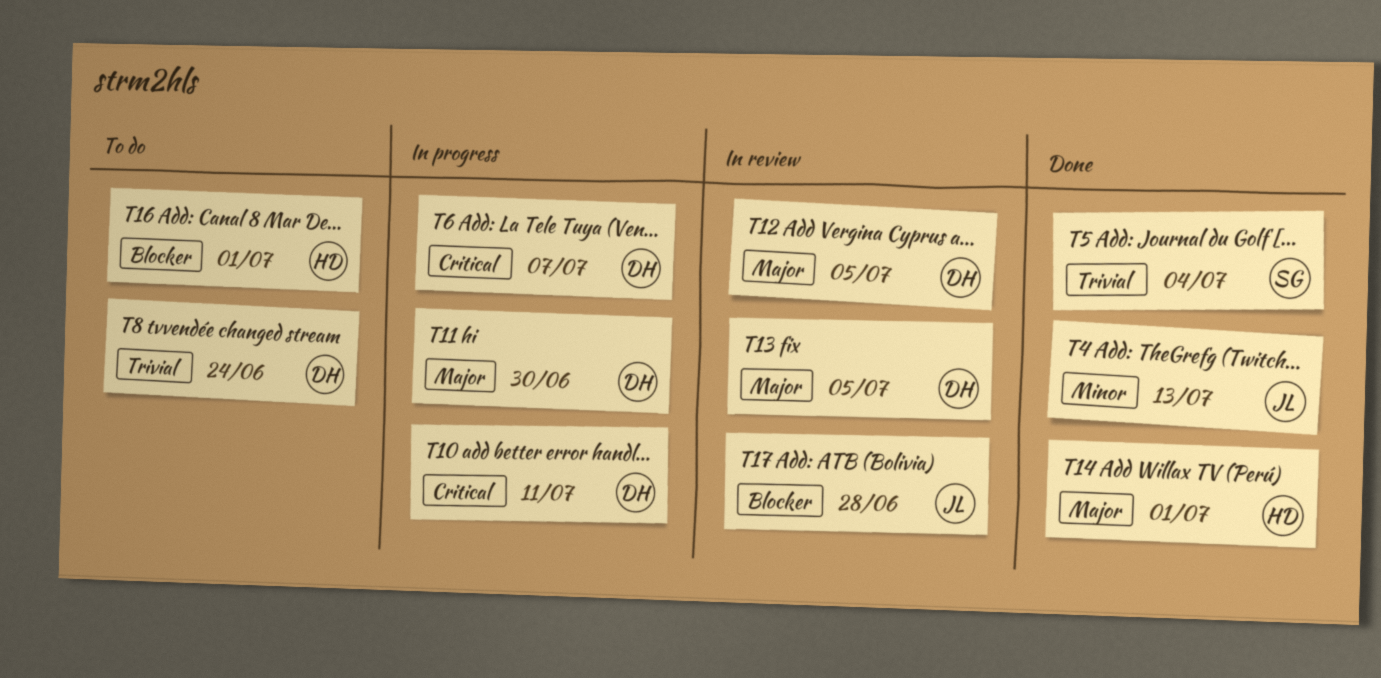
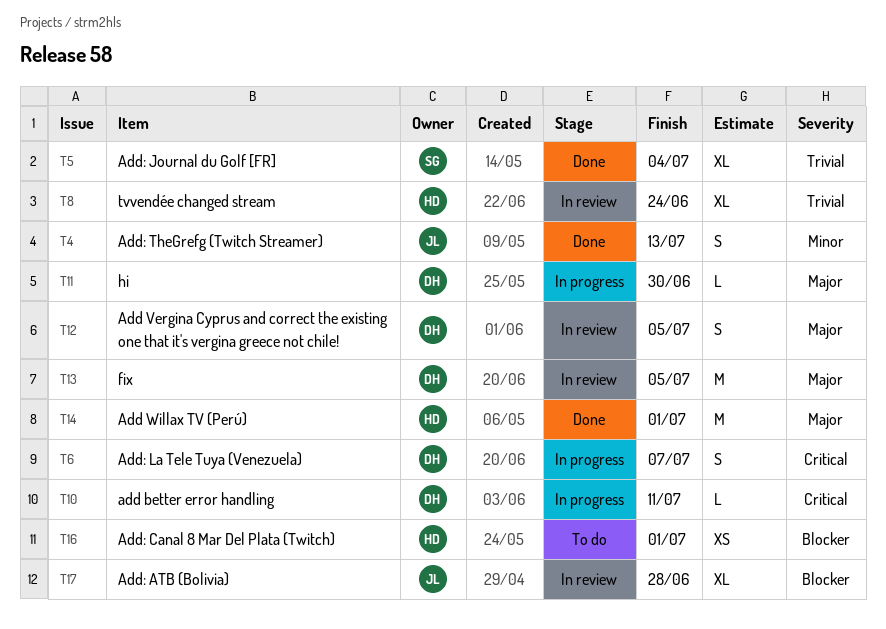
T8, status: To do -> In review
T8, owner: DH -> HD

